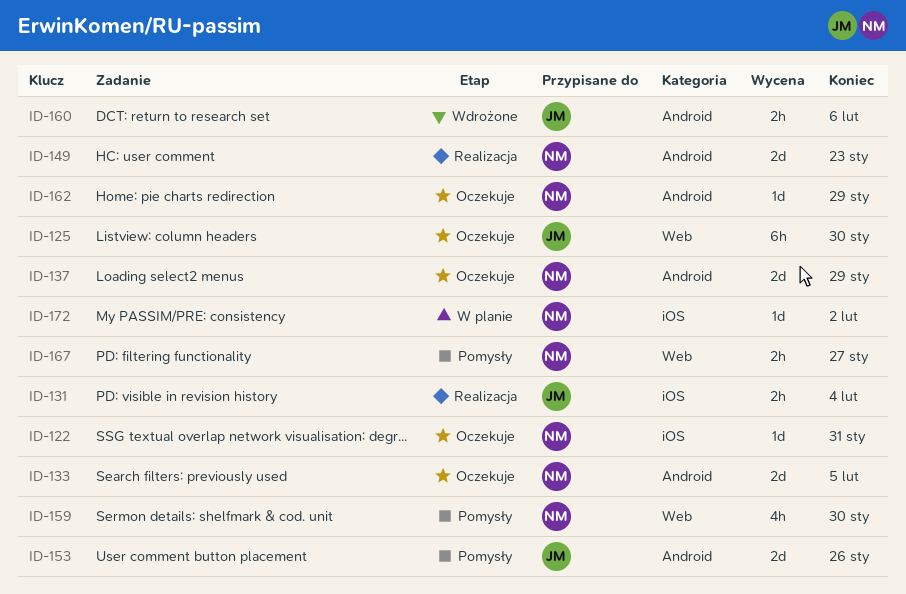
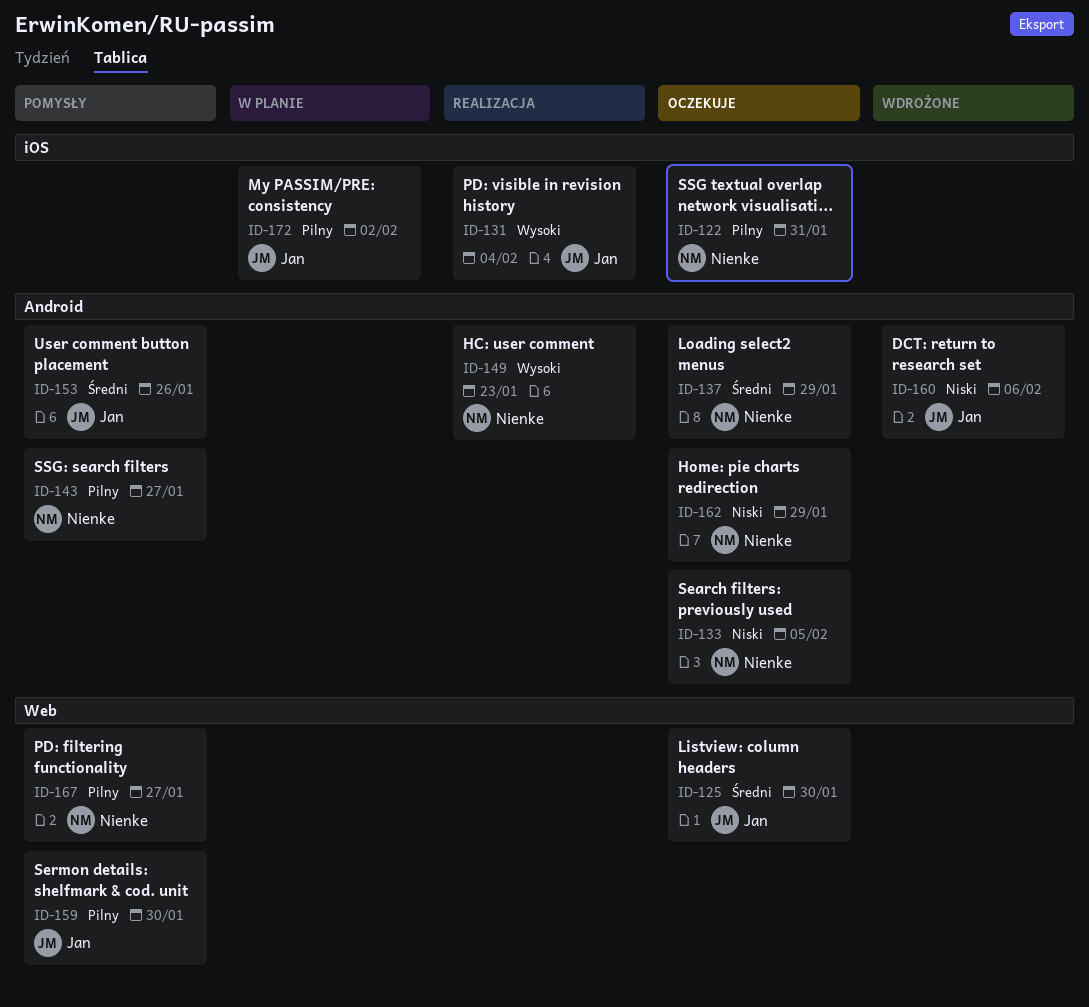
ID-143: none -> present
ID-159, owner: Nienke -> Jan
ID-172, owner: Nienke -> Jan

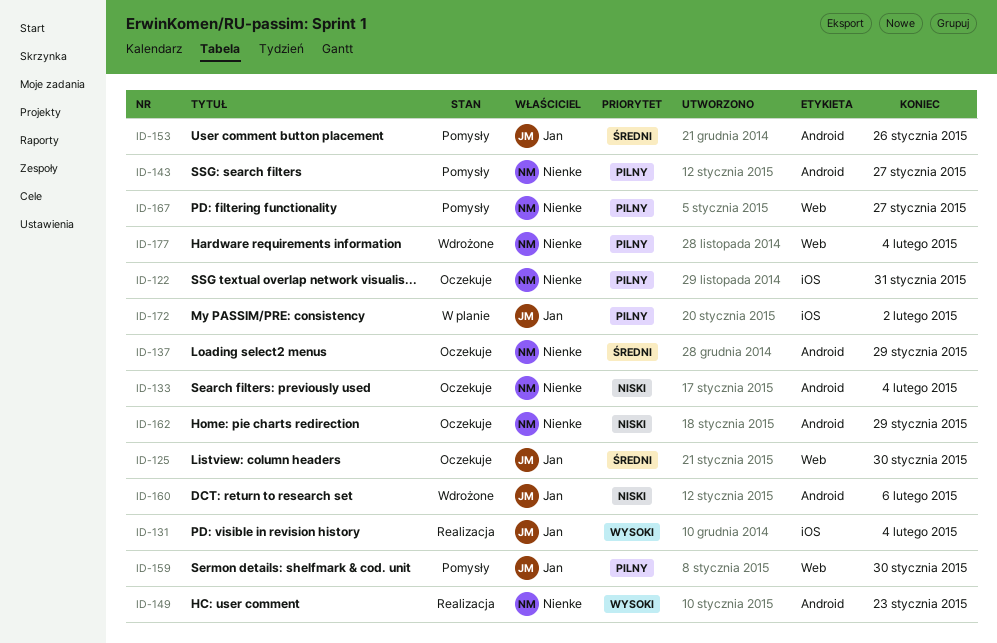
ID-133, due: Feb 5 -> Feb 4
ID-177: none -> present

